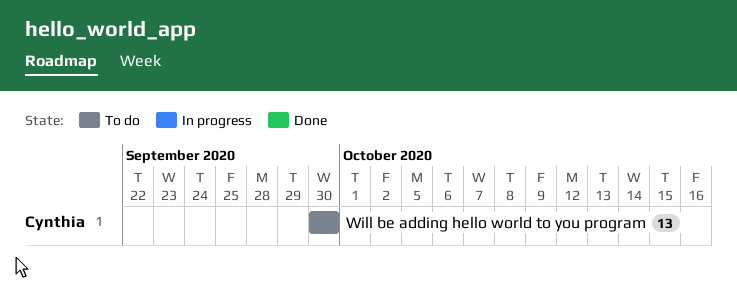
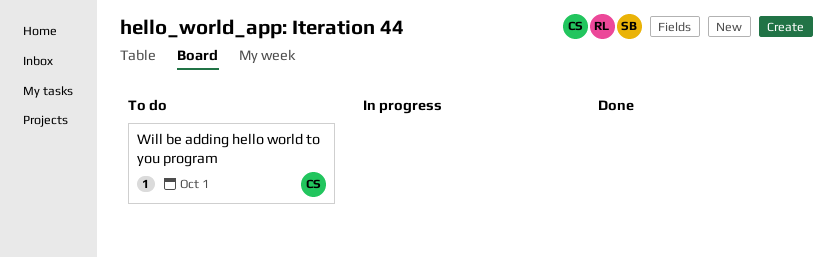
Will be adding hello world to you program, estimate: 13 -> 1
Will be adding hello world to you program, due: Sep 30 -> Oct 1

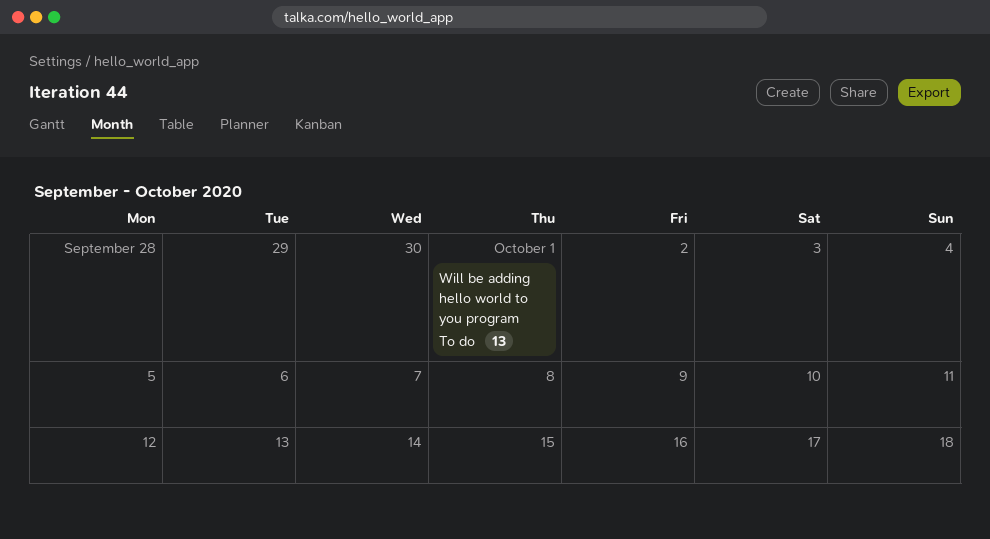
Will be adding hello world to you program, estimate: 1 -> 13

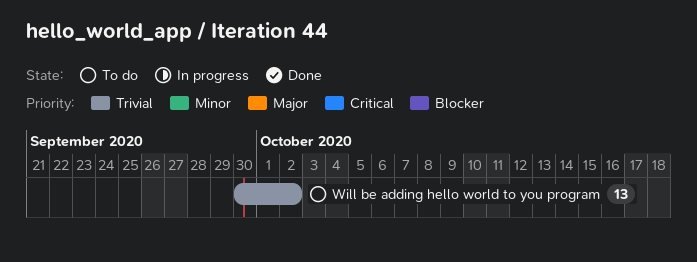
Will be adding hello world to you program, due: Oct 1 -> Oct 2

